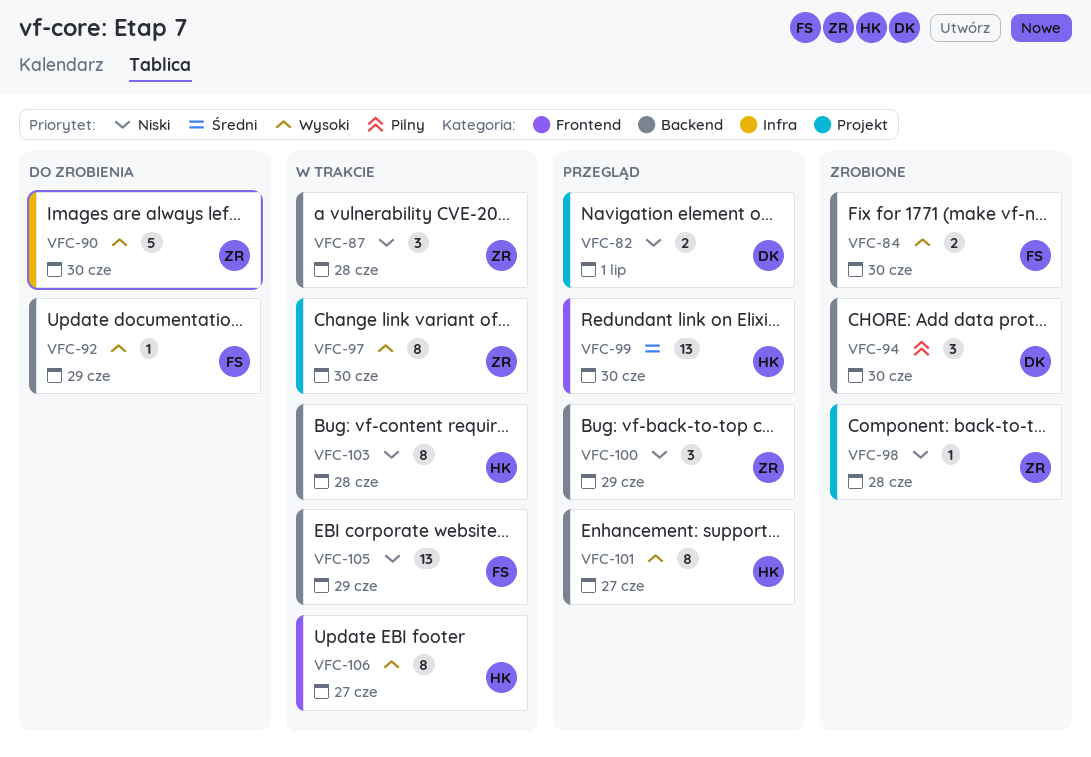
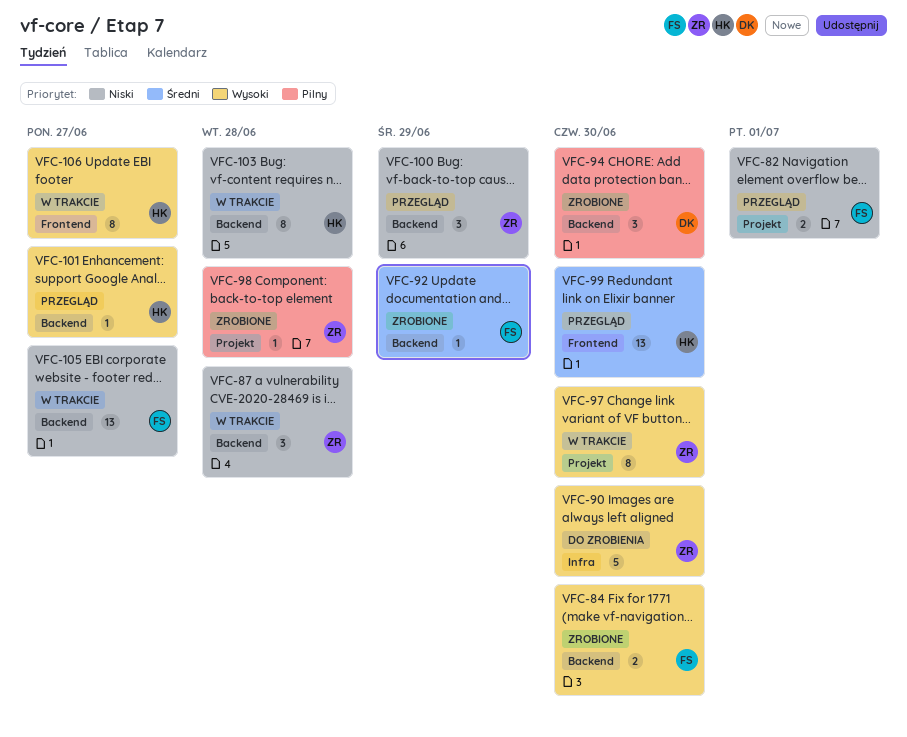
VFC-82, owner: DK -> FS
VFC-92, status: Do zrobienia -> Zrobione
VFC-92, priority: Wysoki -> Średni
VFC-98, priority: Niski -> Pilny
VFC-101, estimate: 8 -> 1
VFC-105, due: Jun 29 -> Jun 27

